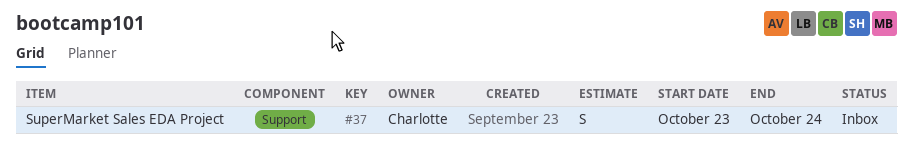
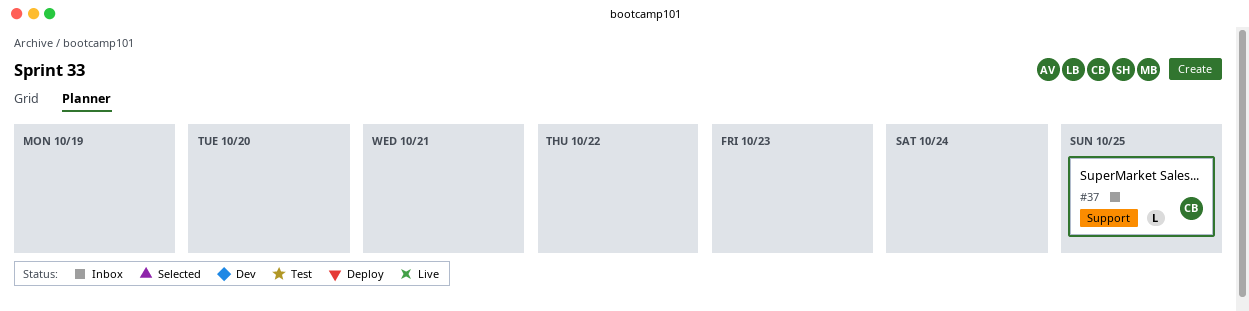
#37, estimate: S -> L
#37, due: Oct 24 -> Oct 25

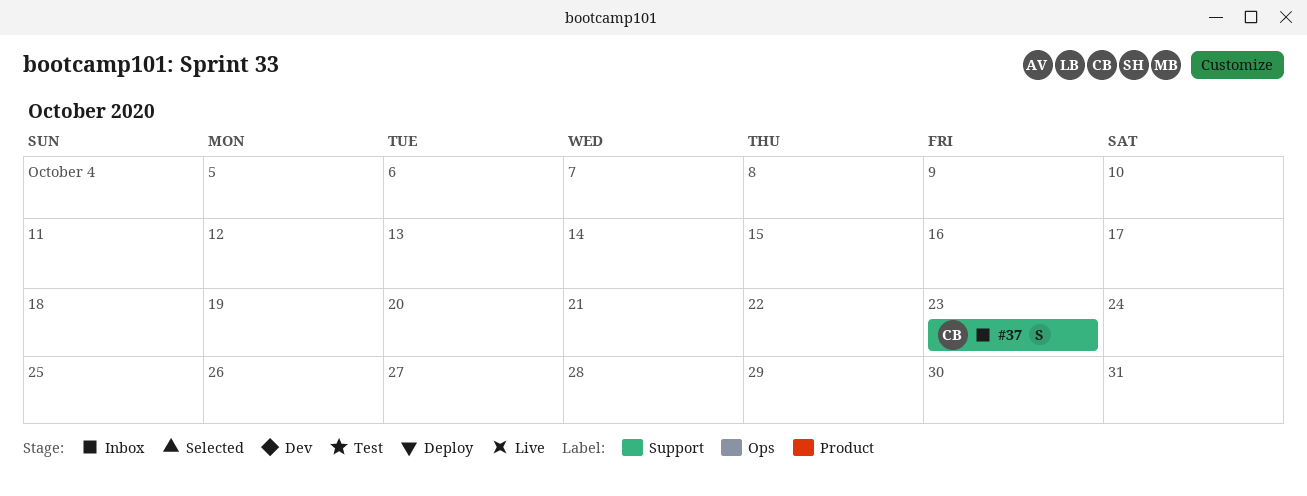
#37, estimate: L -> S
#37, due: Oct 25 -> Oct 23

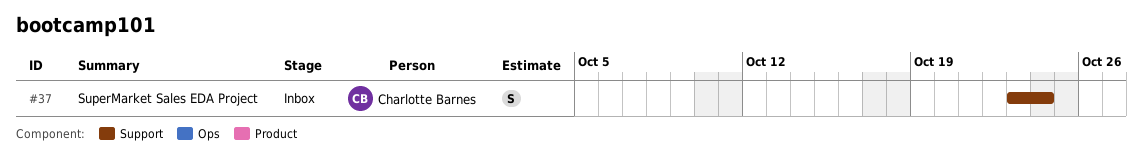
#37, due: Oct 23 -> Oct 24

